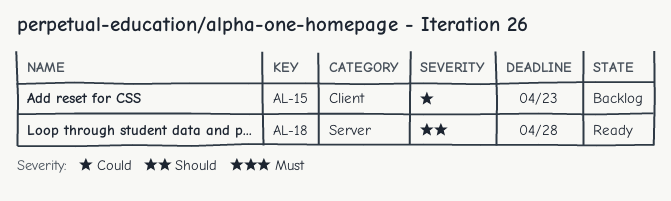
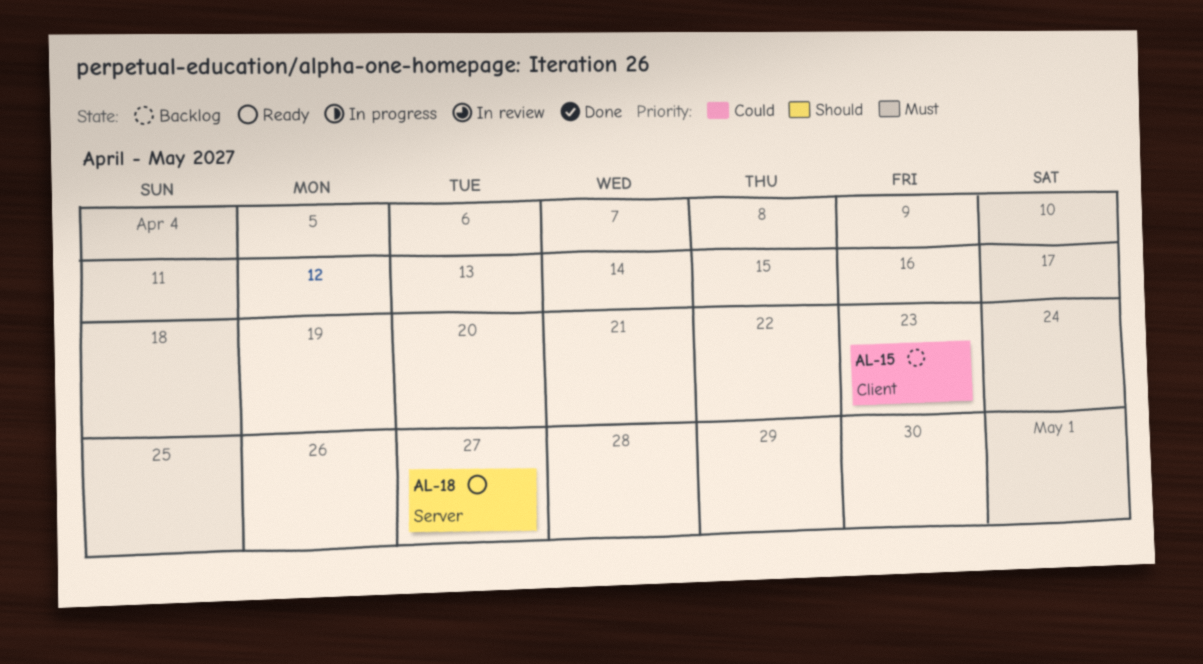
AL-18, due: Apr 28 -> Apr 27

